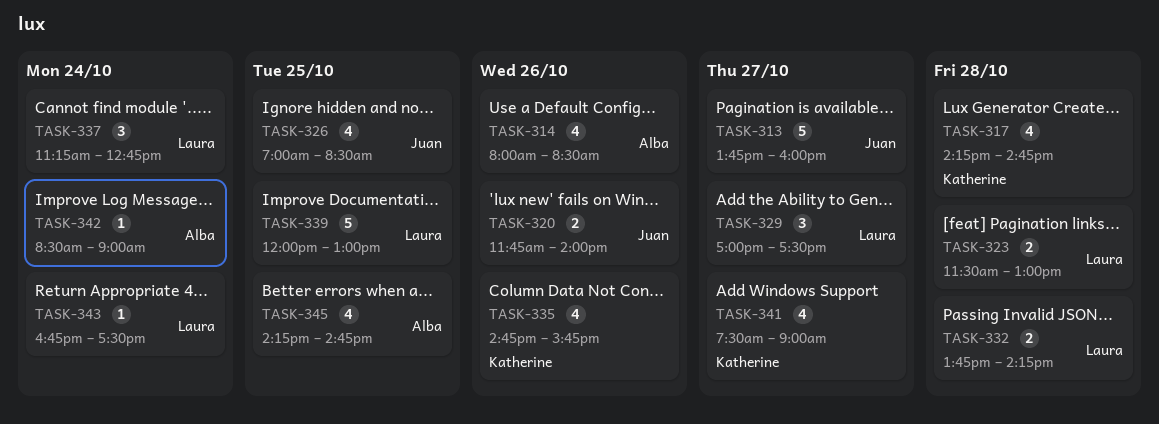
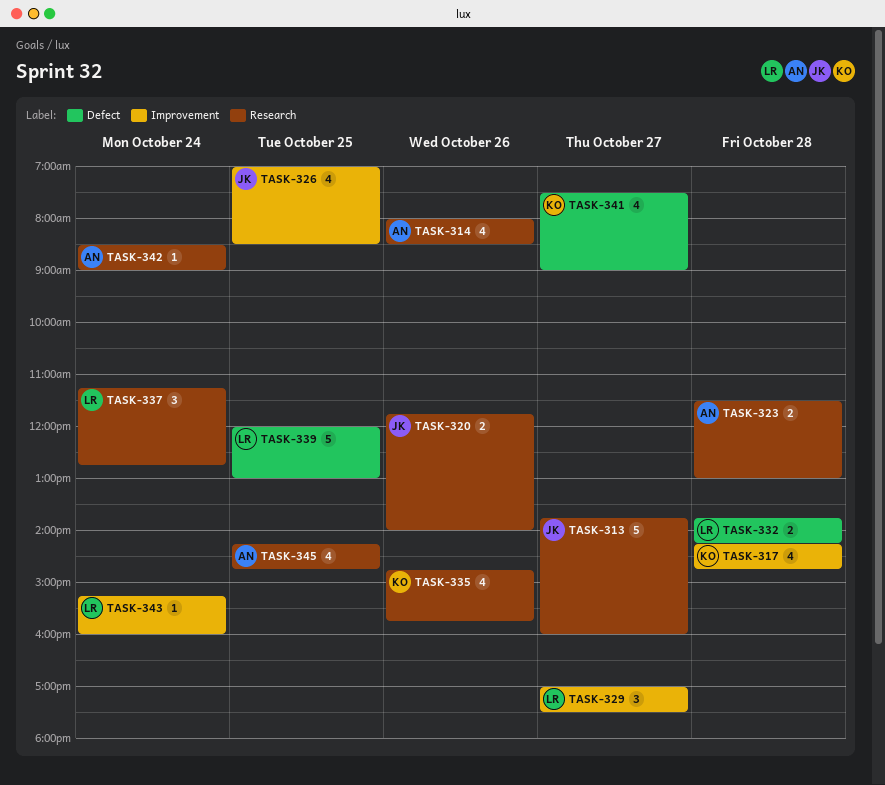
TASK-323, owner: Laura -> Alba
TASK-343, begins: 16:45 -> 15:15
TASK-343, ends: 17:30 -> 16:00

